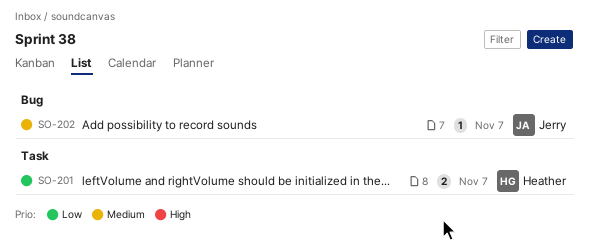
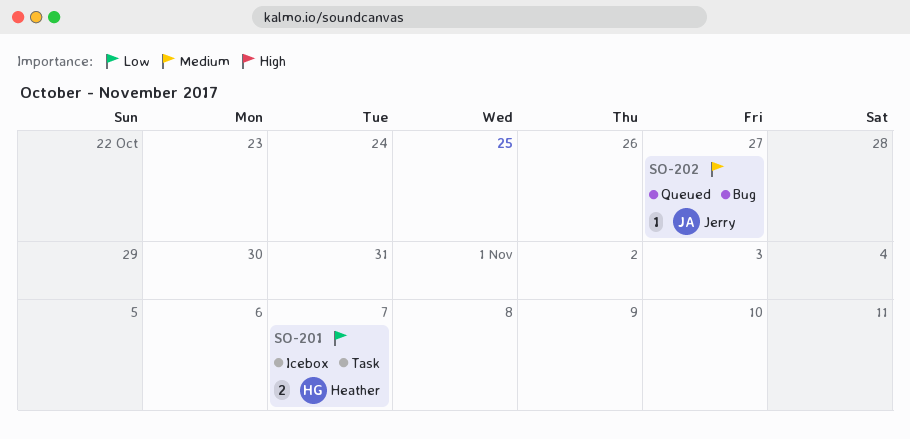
SO-202, due: Nov 7 -> Oct 27

